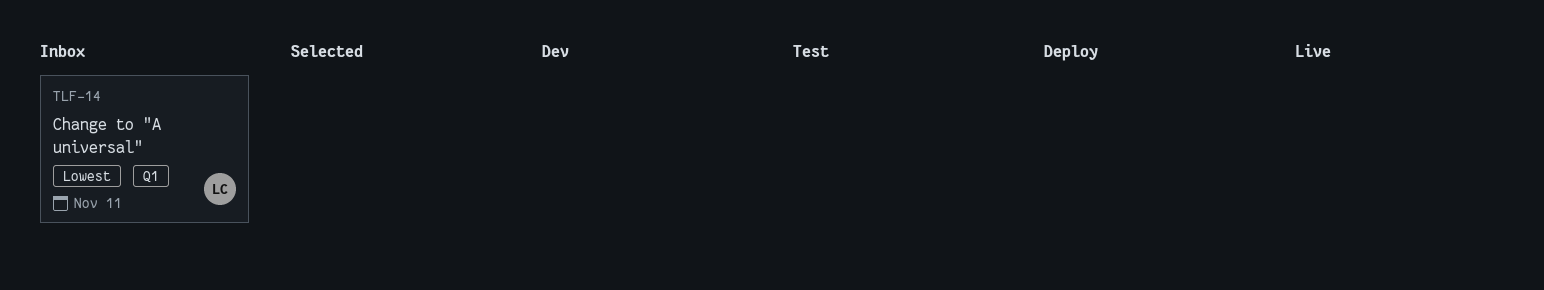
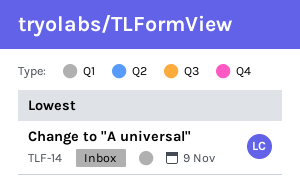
TLF-14, due: Nov 11 -> Nov 9

